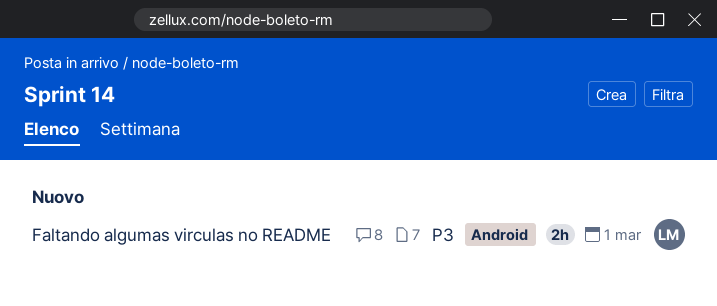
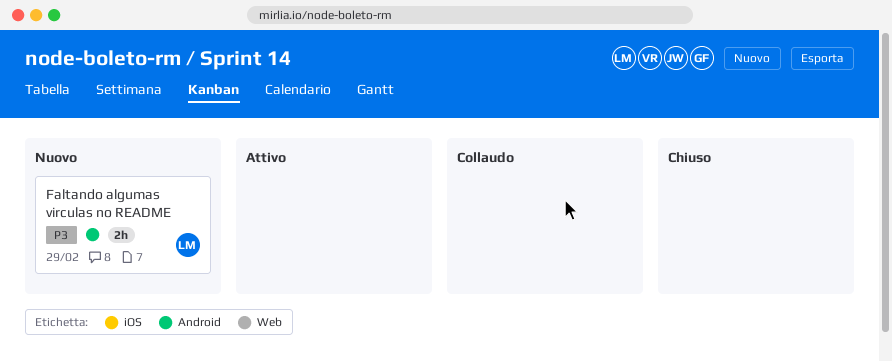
Faltando algumas virculas no README, due: Mar 1 -> Feb 29

